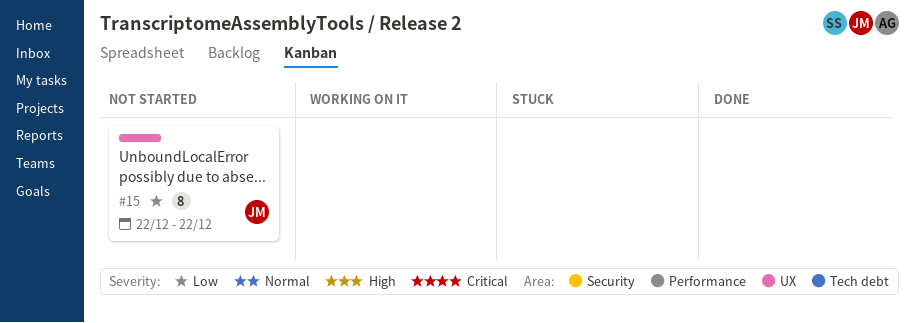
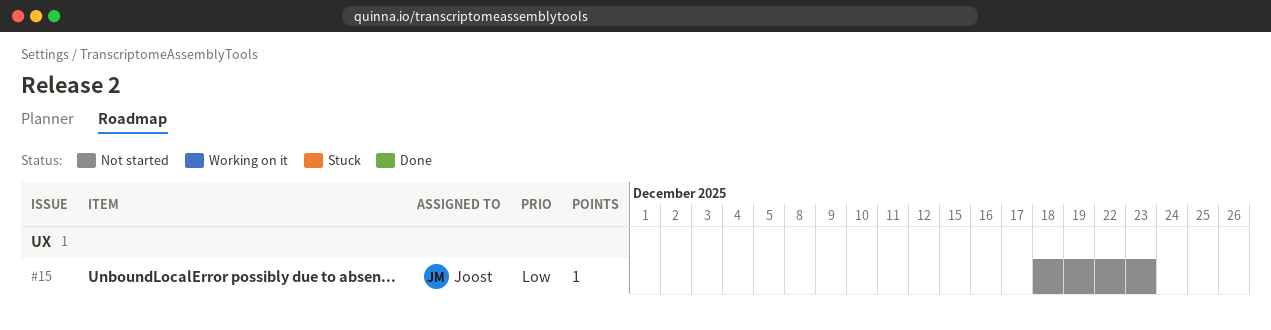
#15, estimate: 8 -> 1
#15, start: Dec 22 -> Dec 18
#15, due: Dec 22 -> Dec 23

